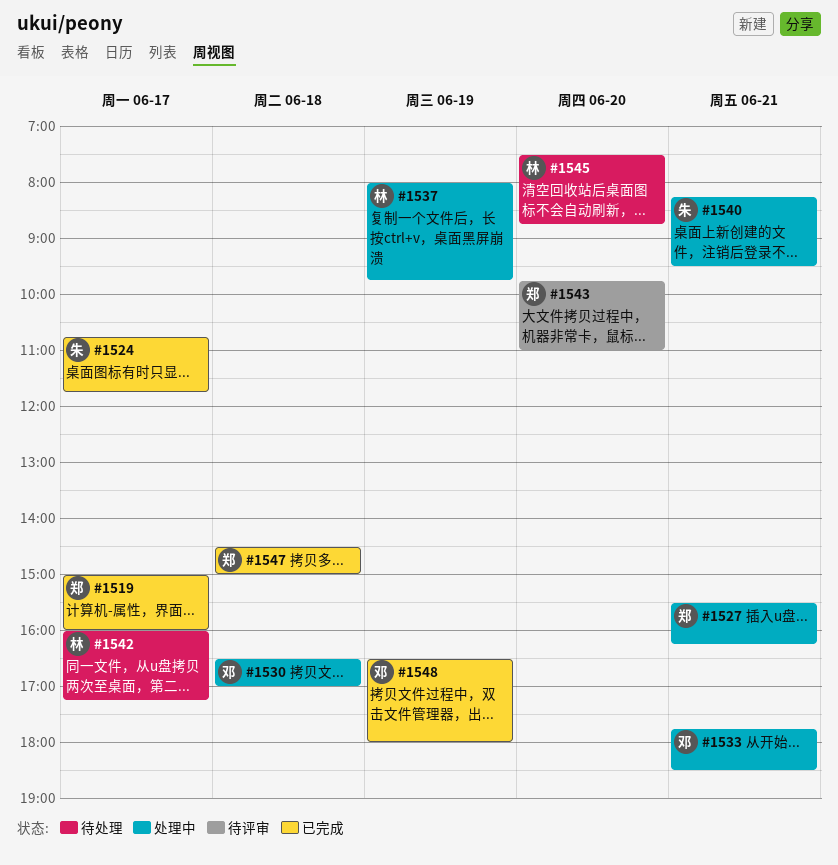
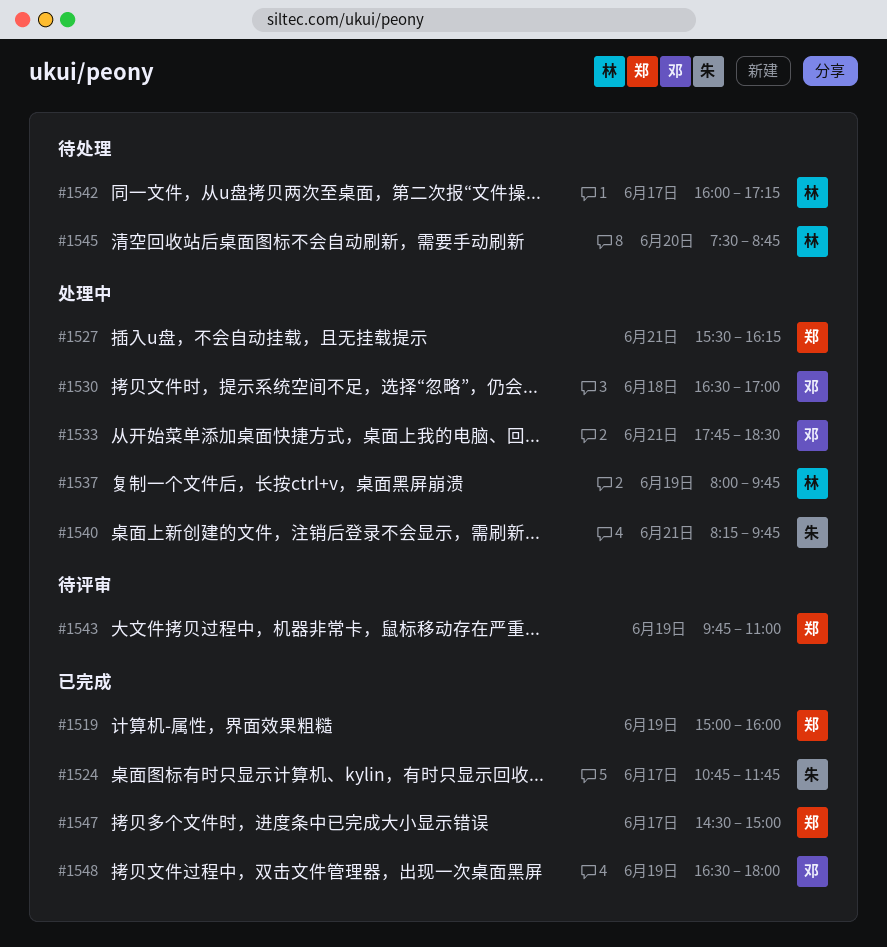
#1519, day: Jun 17 -> Jun 19
#1540, ends: 09:30 -> 09:45
#1543, day: Jun 20 -> Jun 19
#1547, day: Jun 18 -> Jun 17

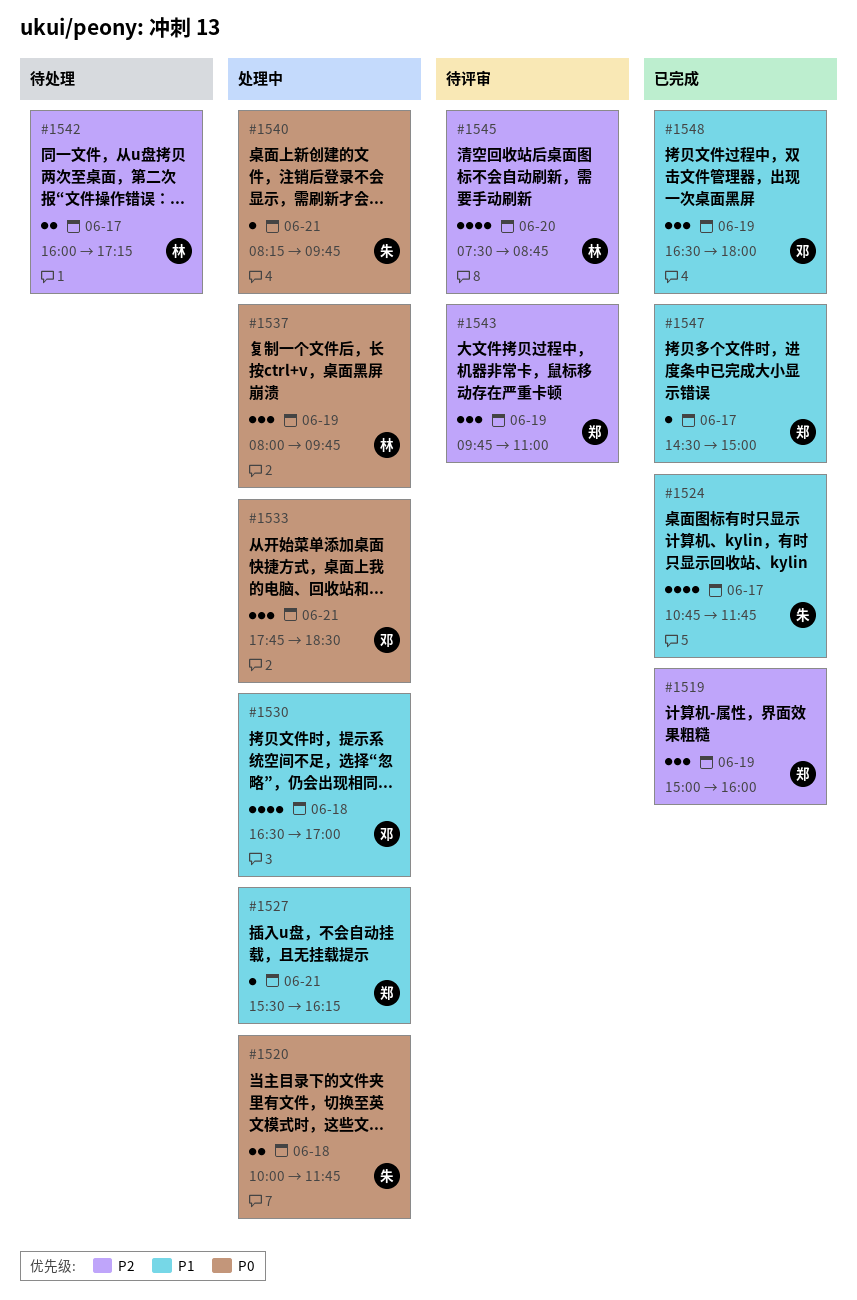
#1520: none -> present
#1545, status: 待处理 -> 待评审

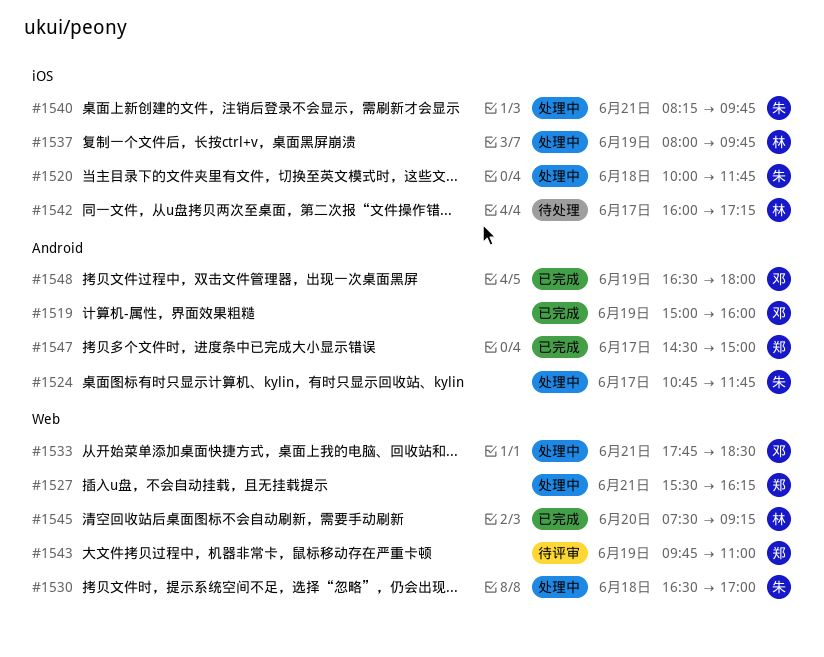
#1519, owner: 郑 -> 邓
#1524, status: 已完成 -> 处理中
#1530, owner: 邓 -> 朱
#1545, status: 待评审 -> 已完成
#1545, ends: 08:45 -> 09:15

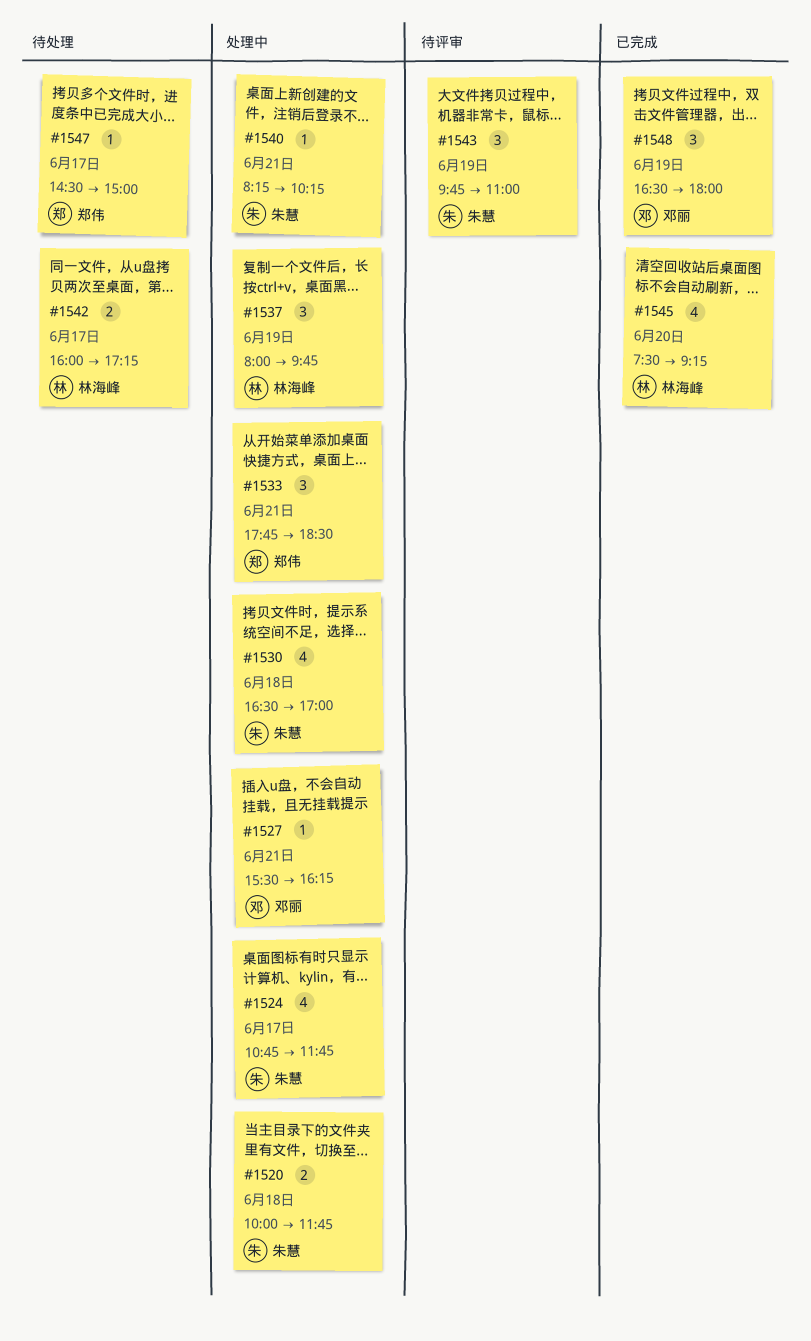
#1519: present -> none
#1527, owner: 郑伟 -> 邓丽
#1533, owner: 邓丽 -> 郑伟
#1540, ends: 09:45 -> 10:15
#1543, owner: 郑伟 -> 朱慧
#1547, status: 已完成 -> 待处理

